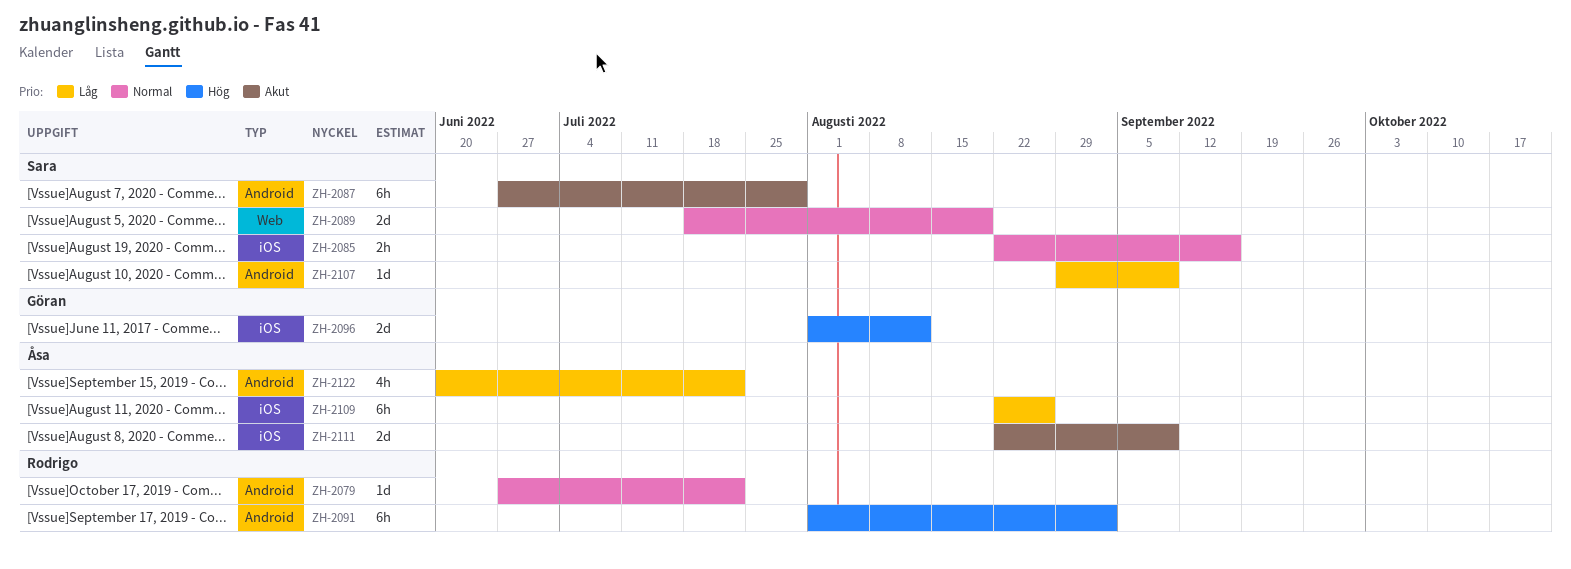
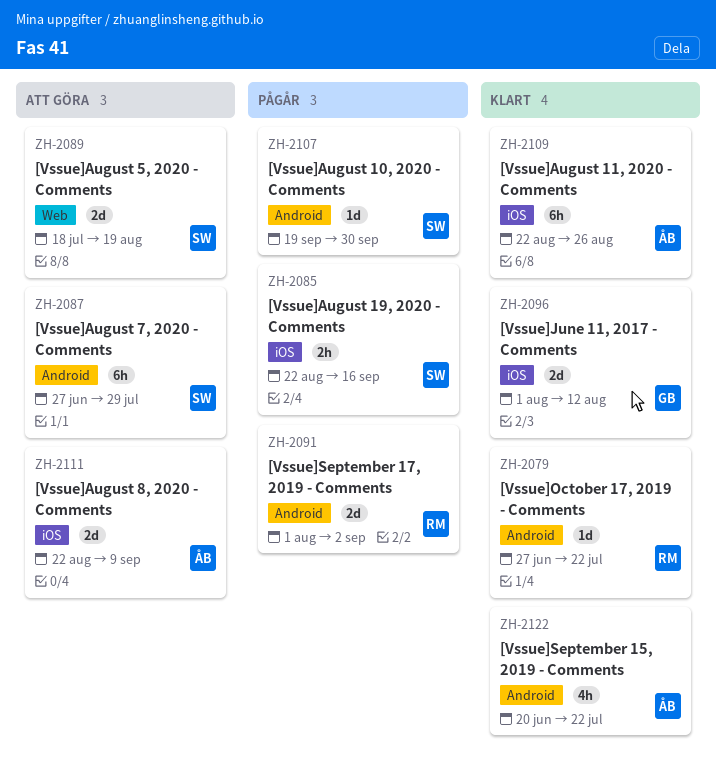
ZH-2091, estimate: 6h -> 2d
ZH-2107, start: Aug 29 -> Sep 19
ZH-2107, due: Sep 9 -> Sep 30

